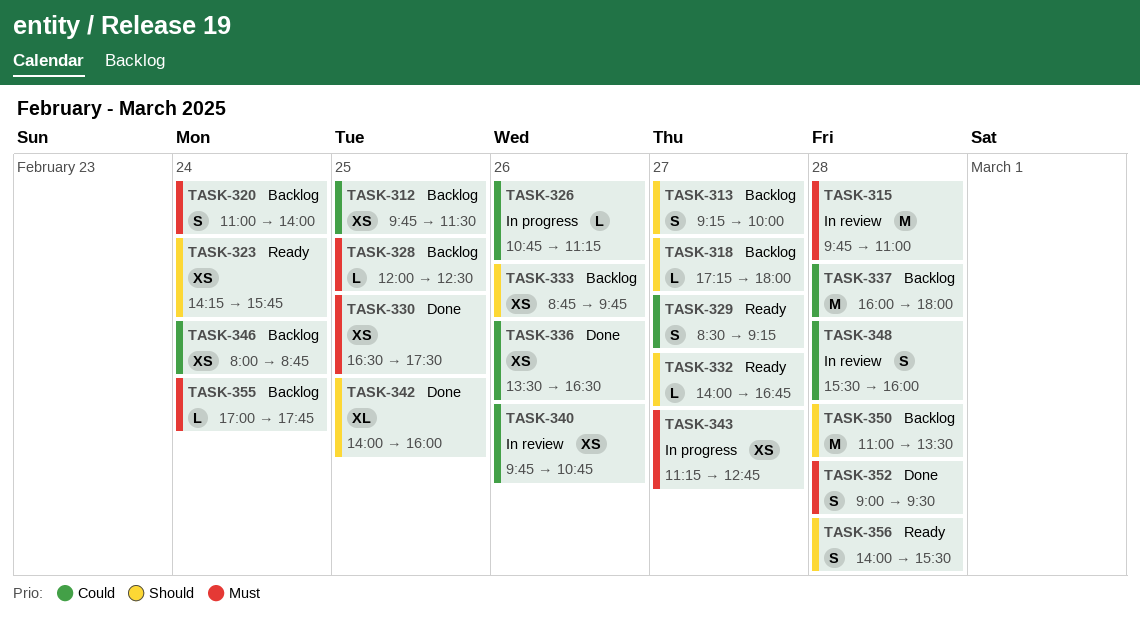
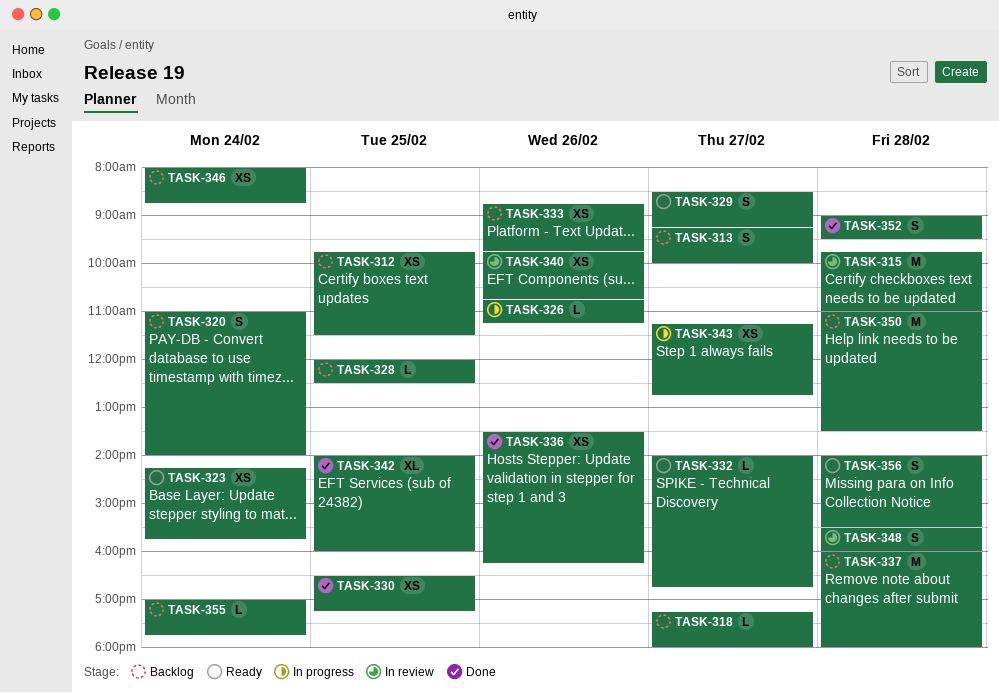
TASK-330, ends: 17:30 -> 17:15
TASK-336, ends: 16:30 -> 16:15

